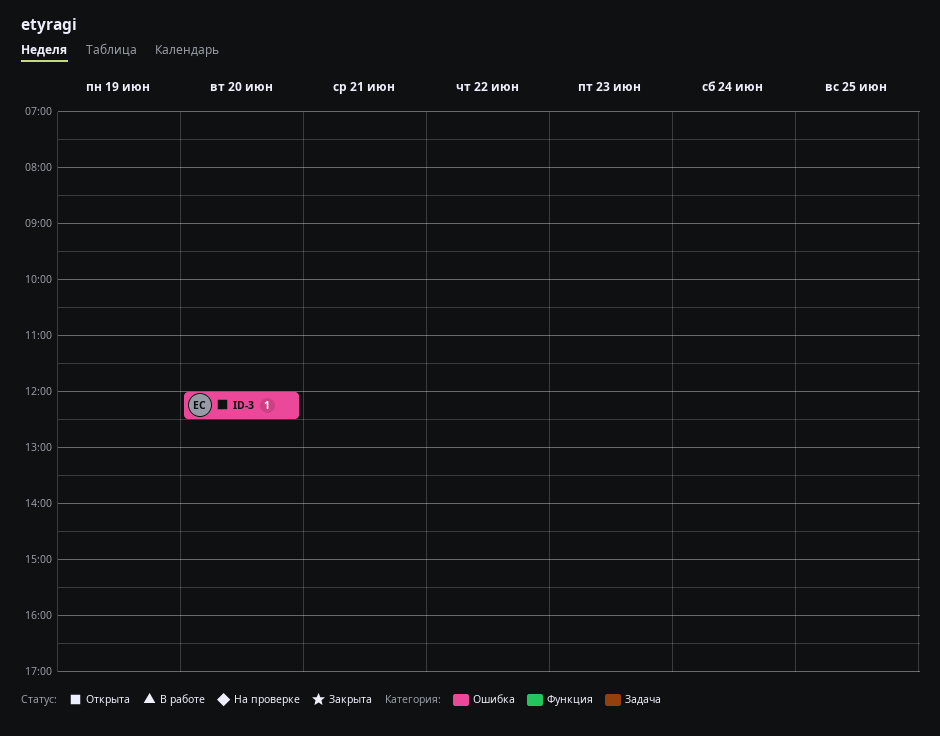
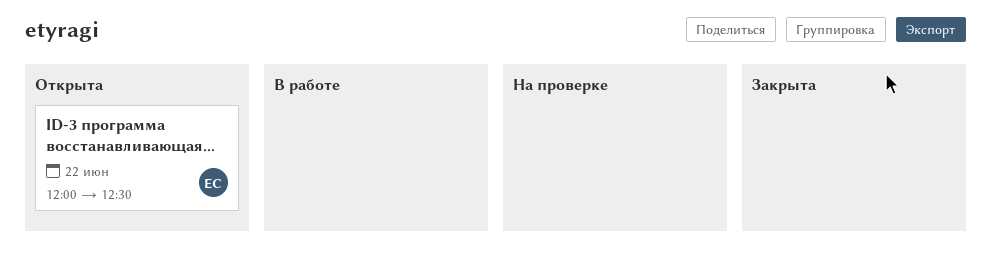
ID-3, day: Jun 20 -> Jun 22

